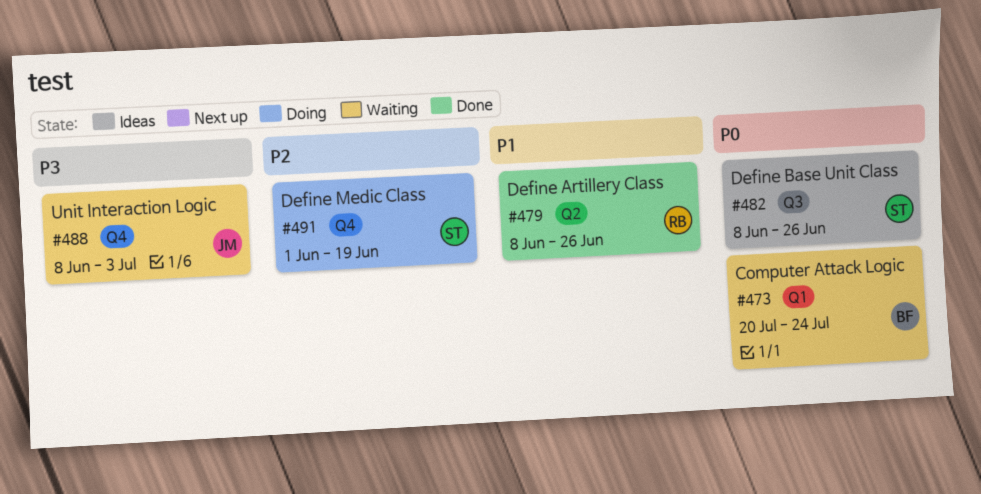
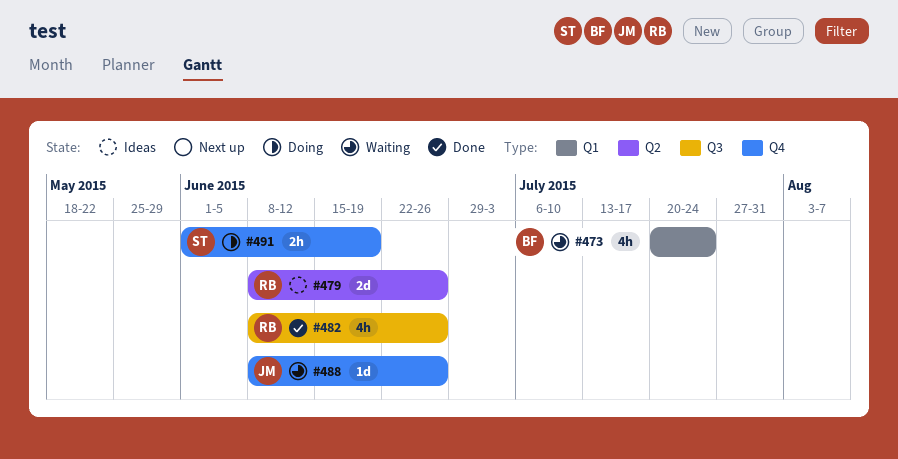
#479, status: Done -> Ideas
#482, status: Ideas -> Done
#482, owner: ST -> RB
#488, due: Jul 3 -> Jun 26

